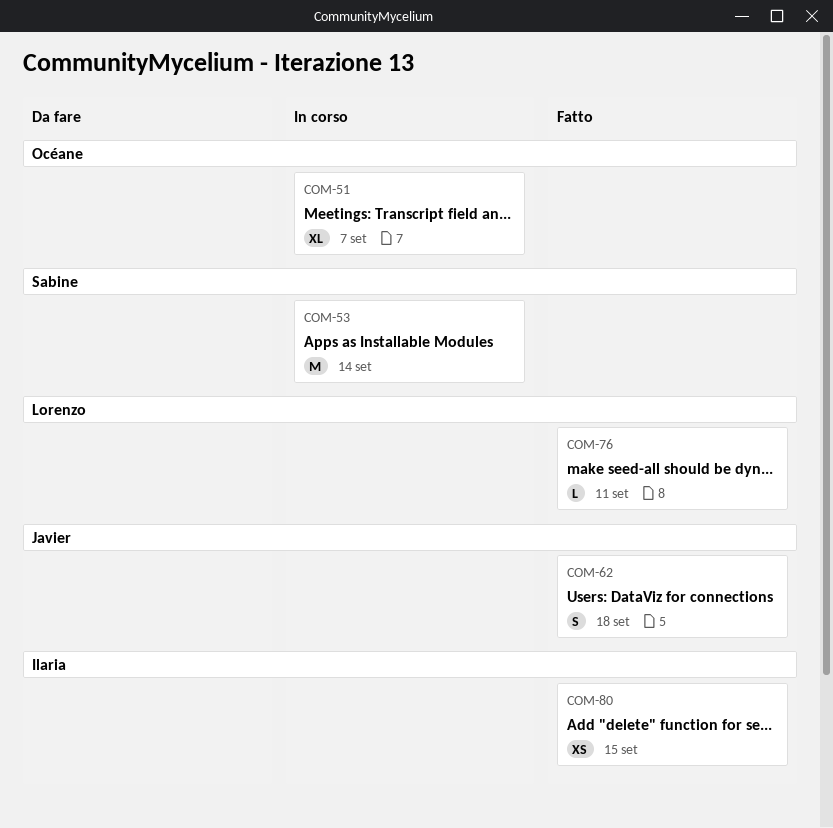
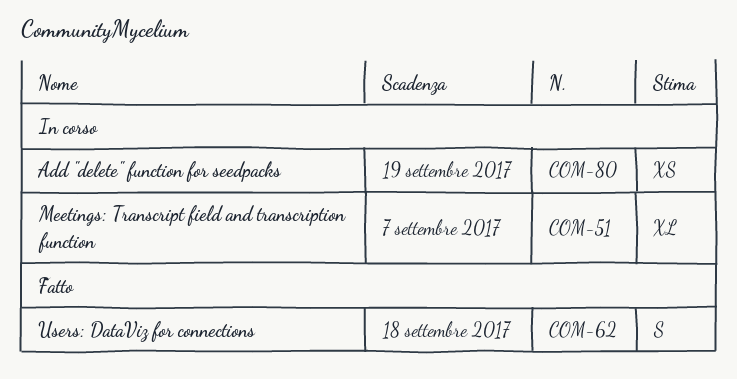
COM-53: present -> none
COM-76: present -> none
COM-80, status: Fatto -> In corso
COM-80, due: Sep 15 -> Sep 19

